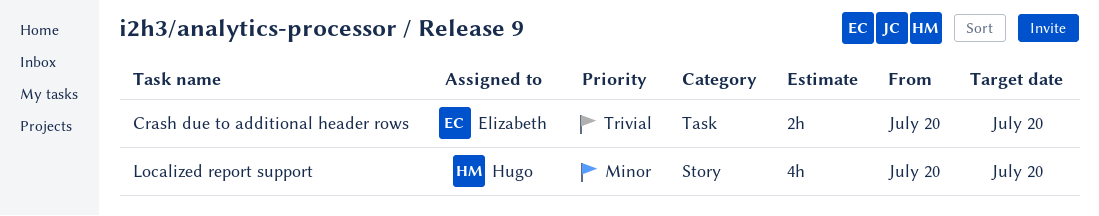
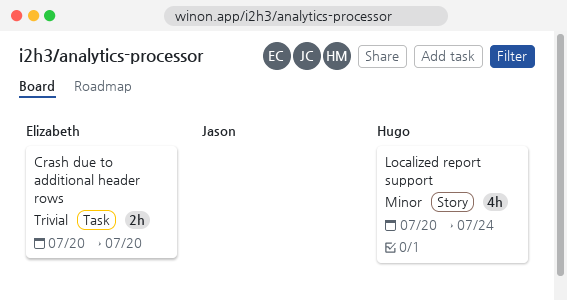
Localized report support, due: Jul 20 -> Jul 24

